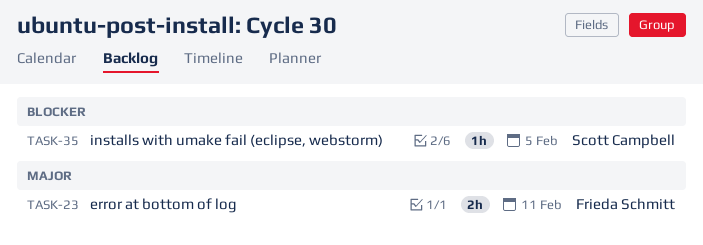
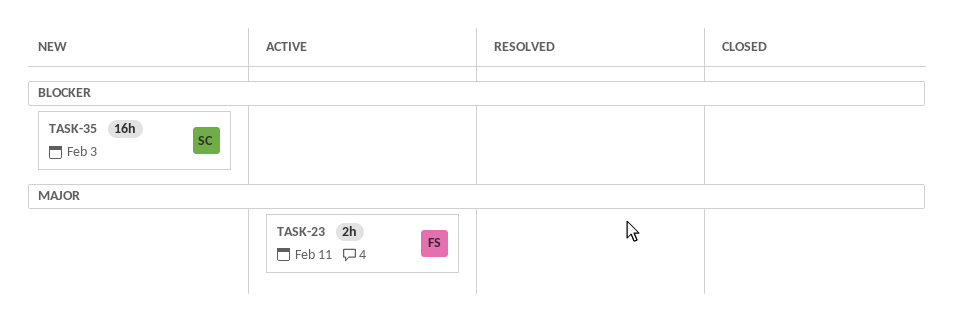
TASK-35, estimate: 1h -> 16h
TASK-35, due: Feb 5 -> Feb 3

